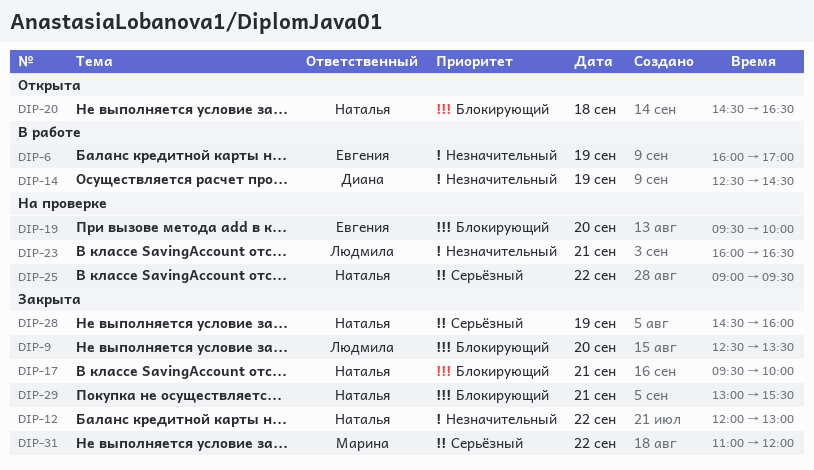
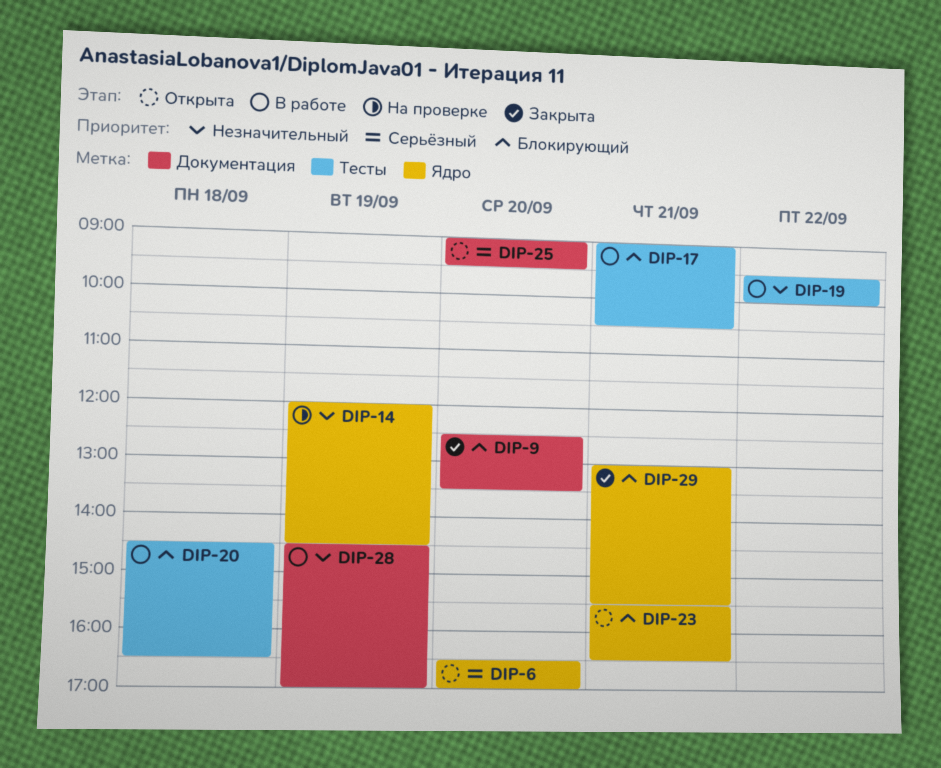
DIP-6, status: В работе -> Открыта
DIP-6, priority: Незначительный -> Серьёзный
DIP-6, day: Sep 19 -> Sep 20
DIP-6, begins: 16:00 -> 16:30
DIP-12: present -> none
DIP-14, status: В работе -> На проверке
DIP-14, begins: 12:30 -> 12:00
DIP-17, status: Закрыта -> В работе
DIP-17, begins: 09:30 -> 09:00
DIP-17, ends: 10:00 -> 10:30
DIP-19, status: На проверке -> В работе
DIP-19, priority: Блокирующий -> Незначительный
DIP-19, day: Sep 20 -> Sep 22
DIP-20, status: Открыта -> В работе
DIP-23, status: На проверке -> Открыта
DIP-23, priority: Незначительный -> Блокирующий
DIP-23, begins: 16:00 -> 15:30
DIP-25, status: На проверке -> Открыта
DIP-25, day: Sep 22 -> Sep 20
DIP-28, status: Закрыта -> В работе
DIP-28, priority: Серьёзный -> Незначительный
DIP-28, ends: 16:00 -> 17:00
DIP-31: present -> none

